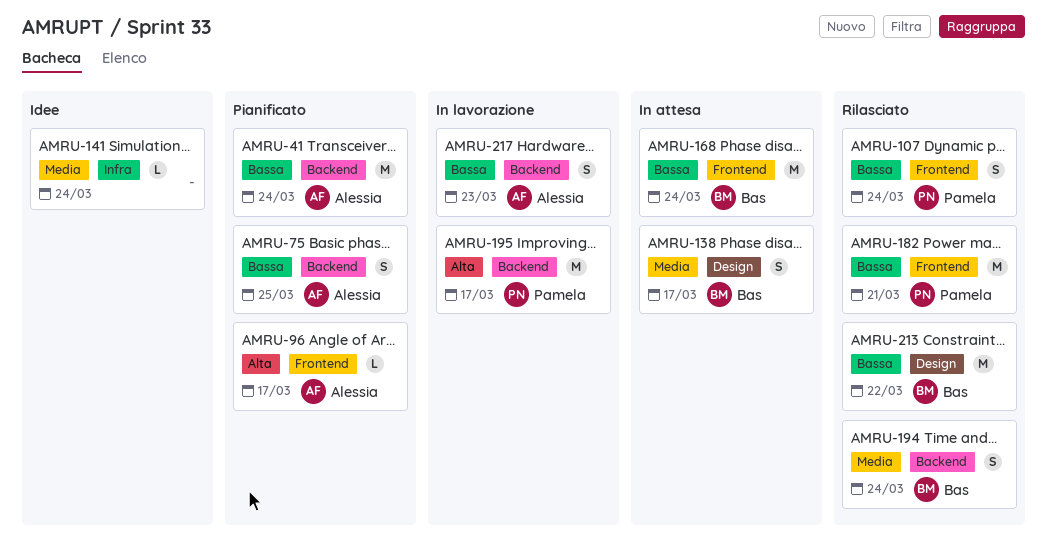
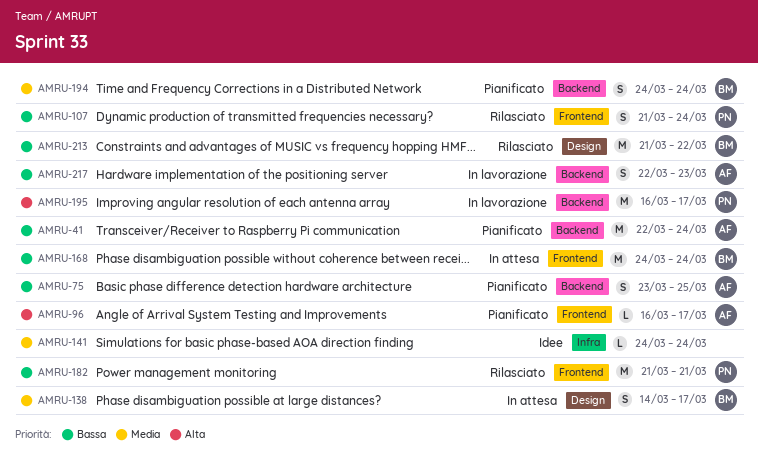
AMRU-194, status: Rilasciato -> Pianificato

